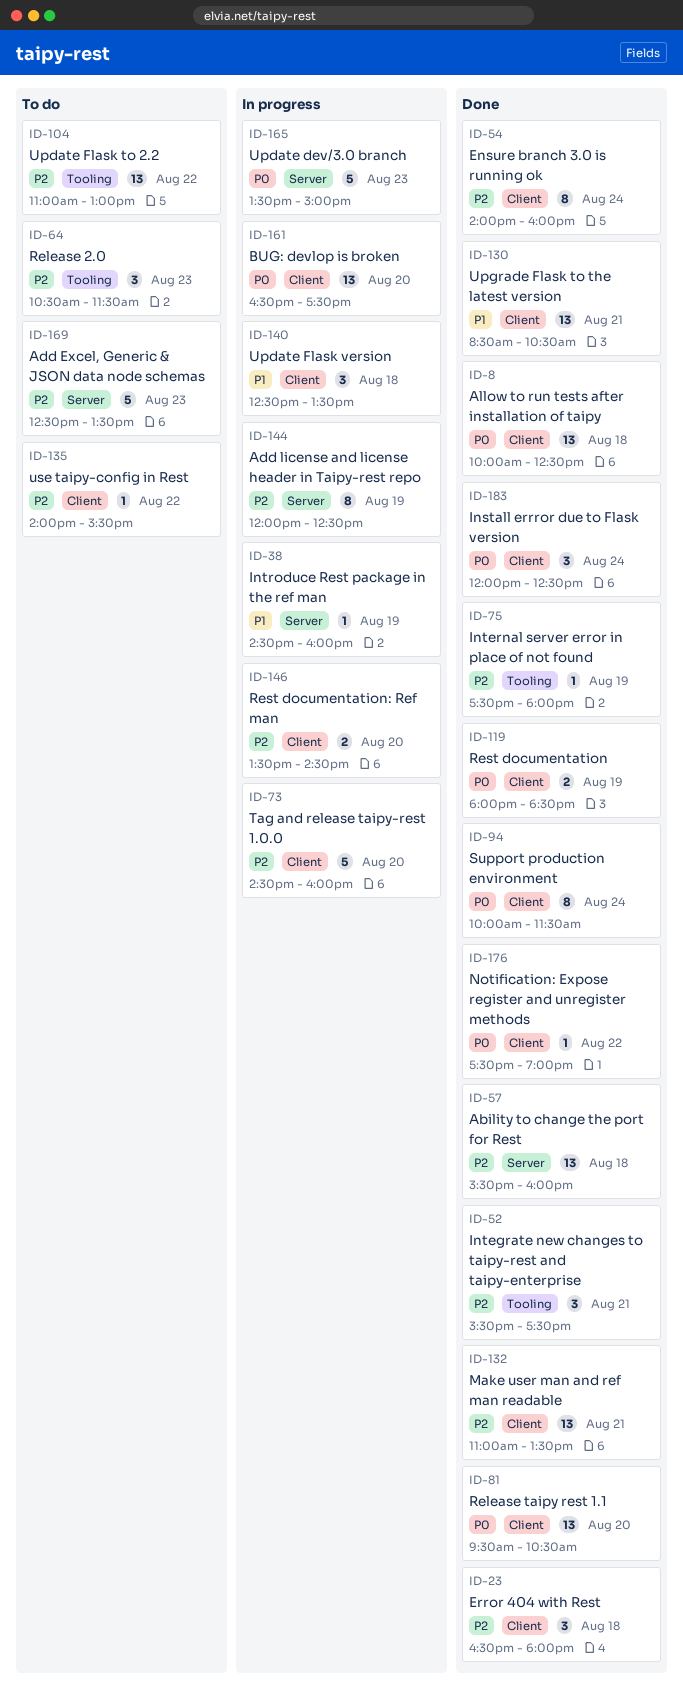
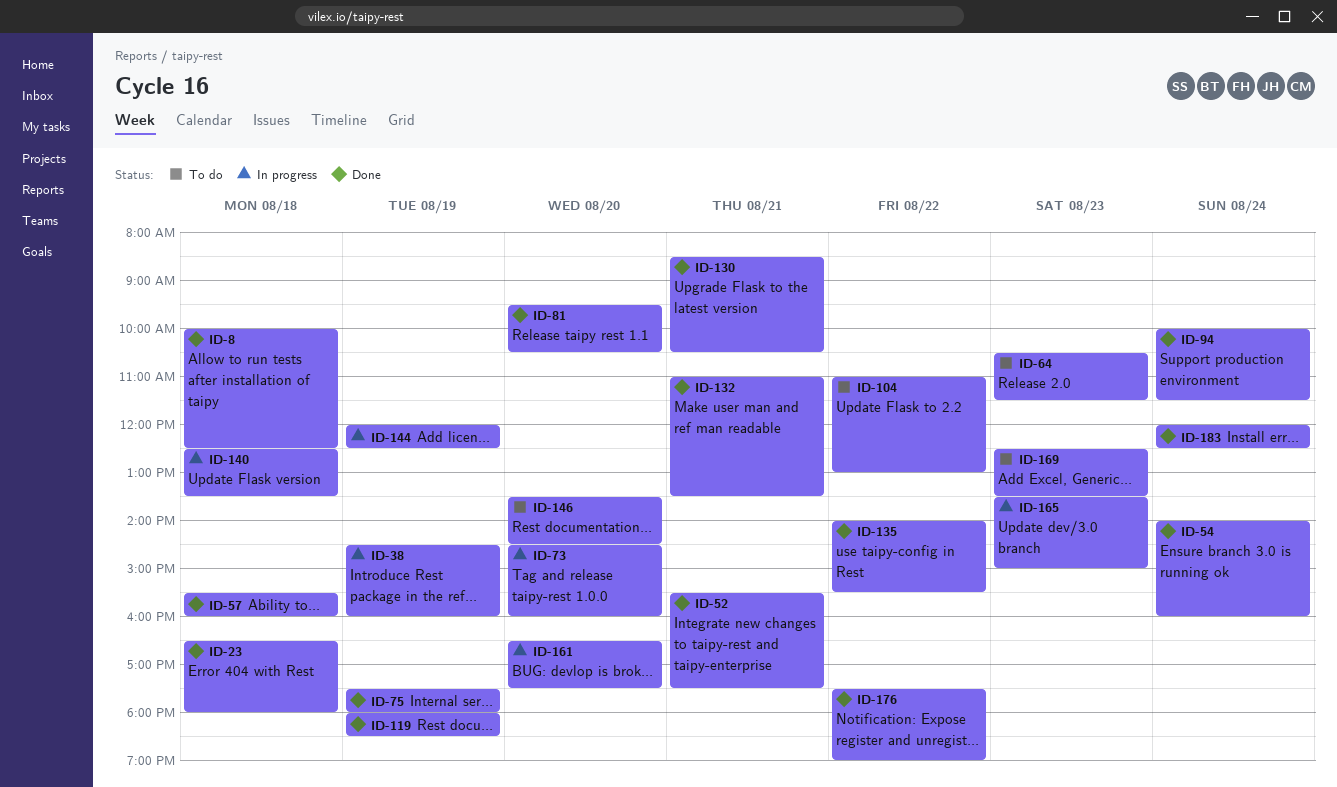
ID-135, status: To do -> Done
ID-146, status: In progress -> To do

